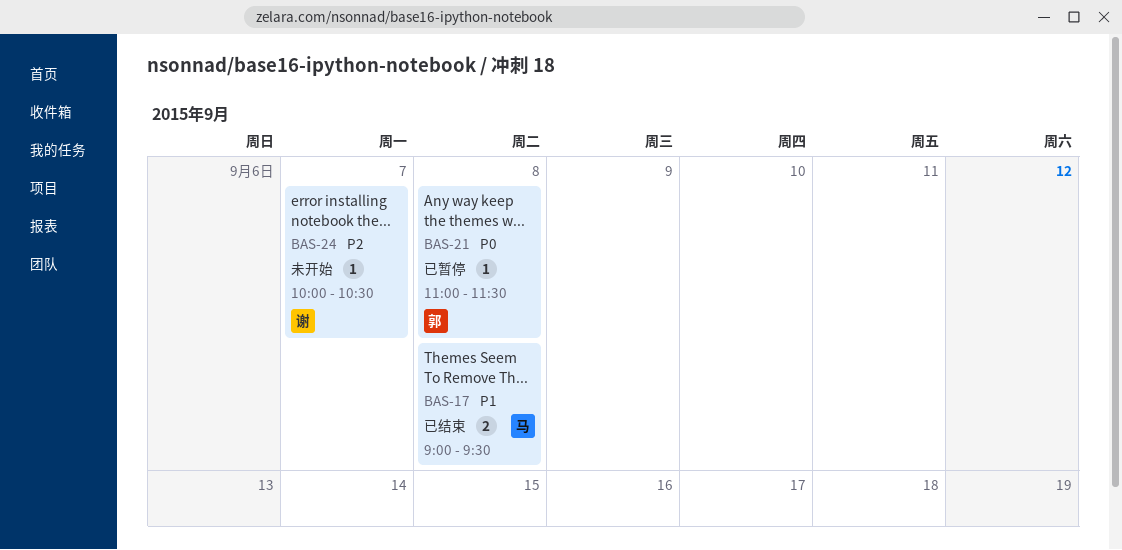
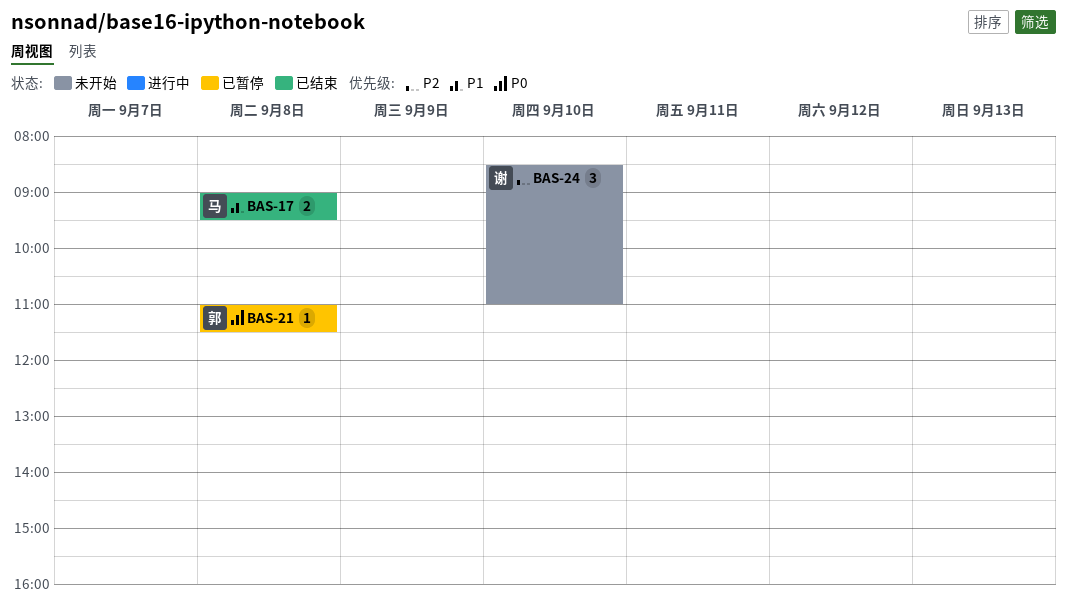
BAS-24, estimate: 1 -> 3
BAS-24, day: Sep 7 -> Sep 10
BAS-24, begins: 10:00 -> 08:30
BAS-24, ends: 10:30 -> 11:00

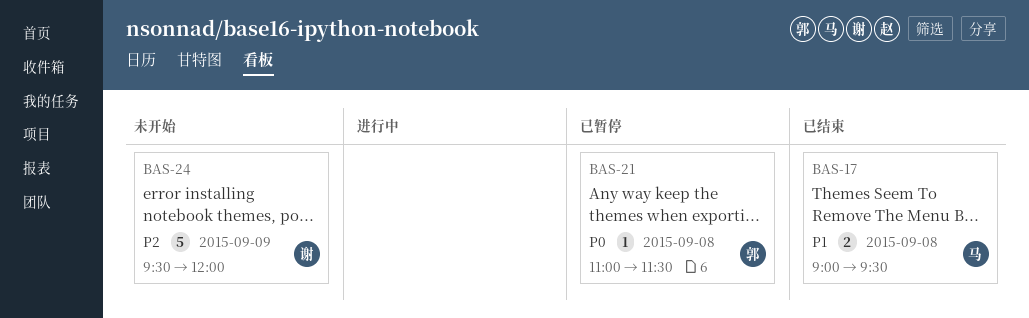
BAS-24, estimate: 3 -> 5
BAS-24, day: Sep 10 -> Sep 9
BAS-24, begins: 08:30 -> 09:30
BAS-24, ends: 11:00 -> 12:00

